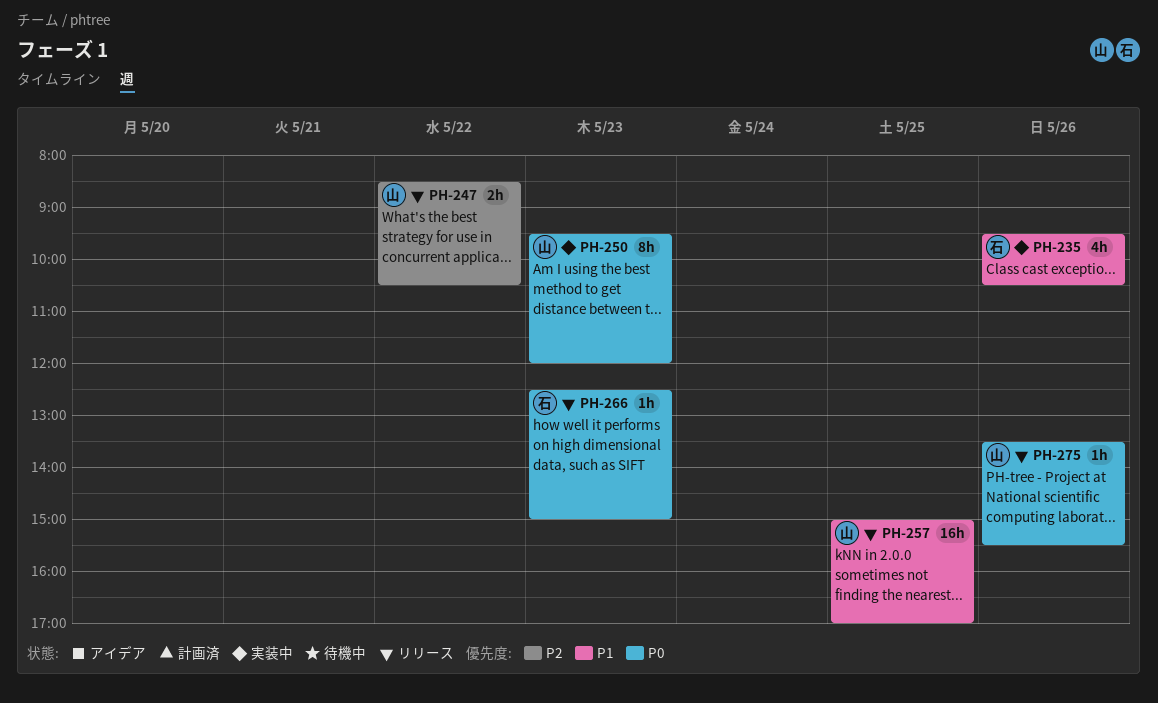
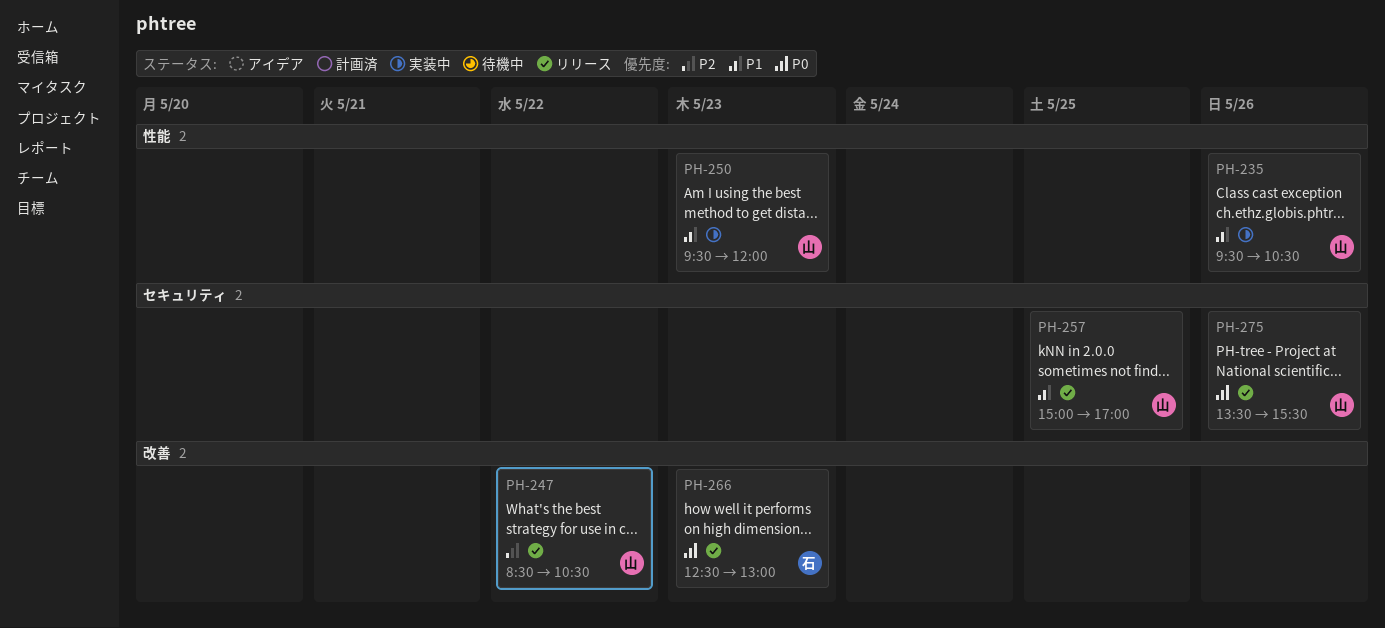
PH-235, owner: 石 -> 山
PH-250, priority: P0 -> P1
PH-266, ends: 15:00 -> 13:00

